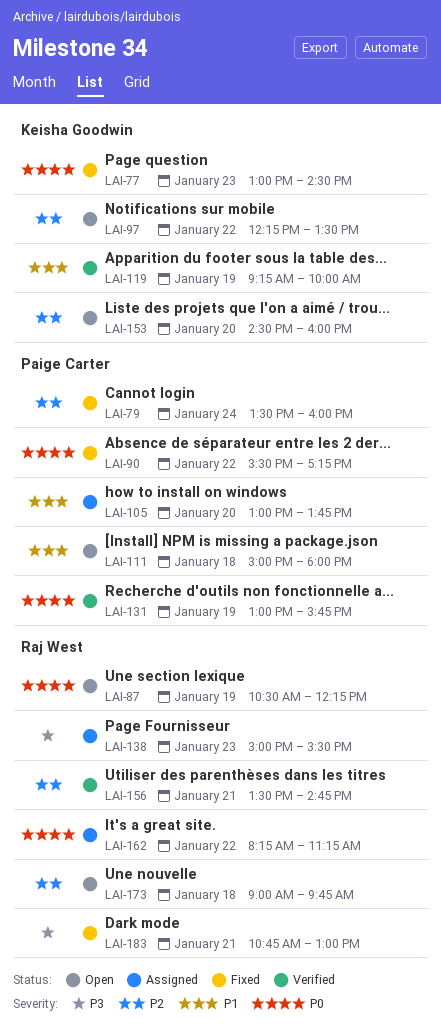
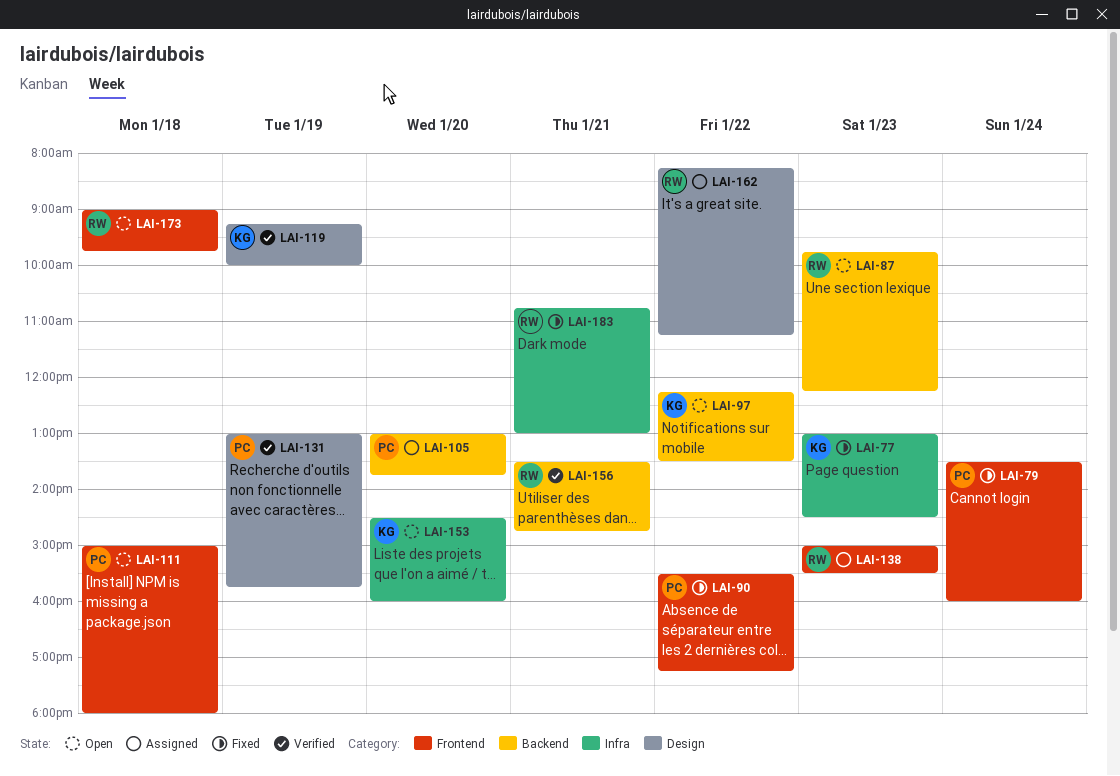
LAI-87, day: Jan 19 -> Jan 23
LAI-87, begins: 10:30 -> 09:45

